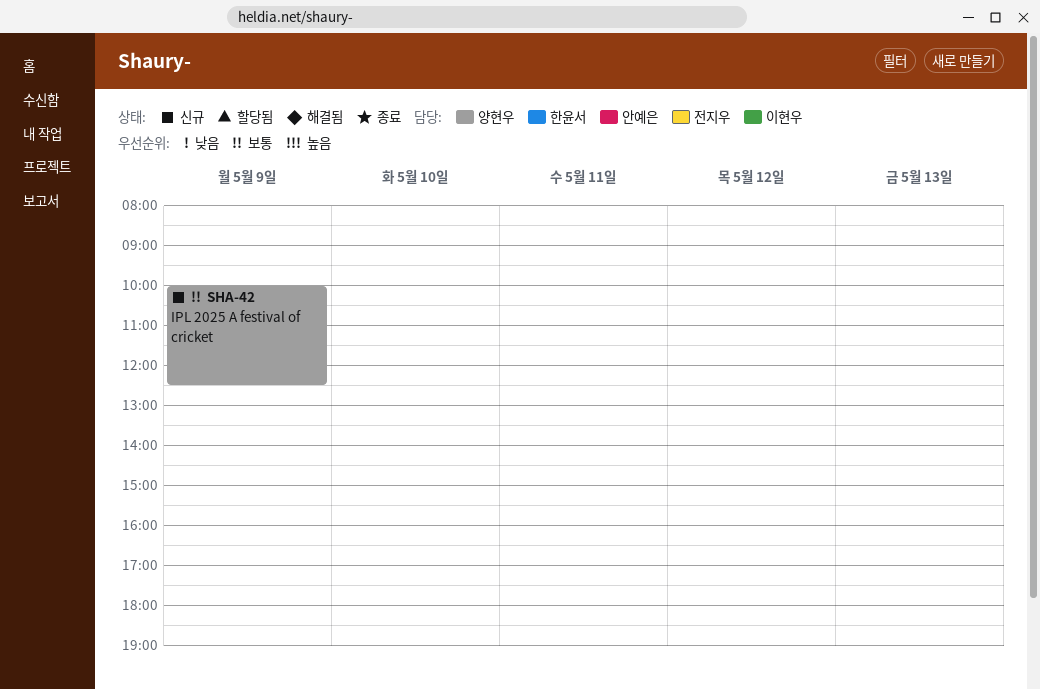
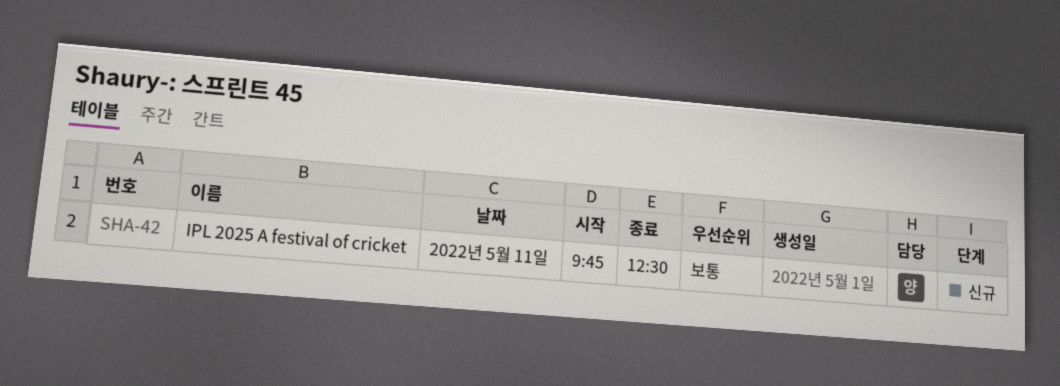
SHA-42, day: May 9 -> May 11
SHA-42, begins: 10:00 -> 09:45

